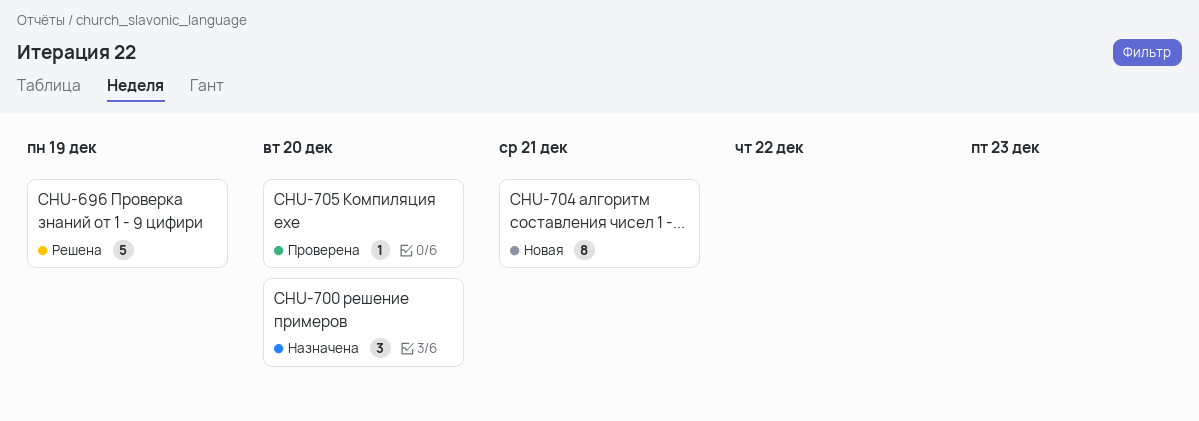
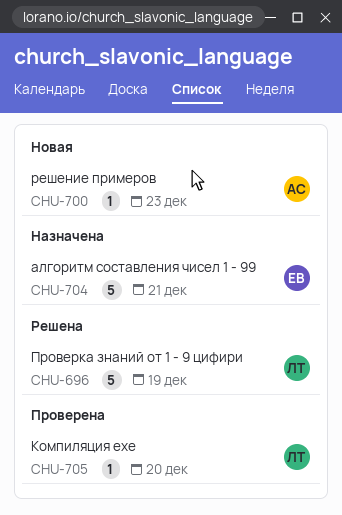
CHU-700, status: Назначена -> Новая
CHU-700, estimate: 3 -> 1
CHU-700, due: Dec 20 -> Dec 23
CHU-704, status: Новая -> Назначена
CHU-704, estimate: 8 -> 5

